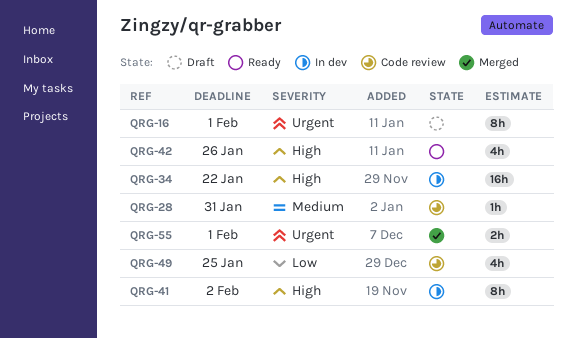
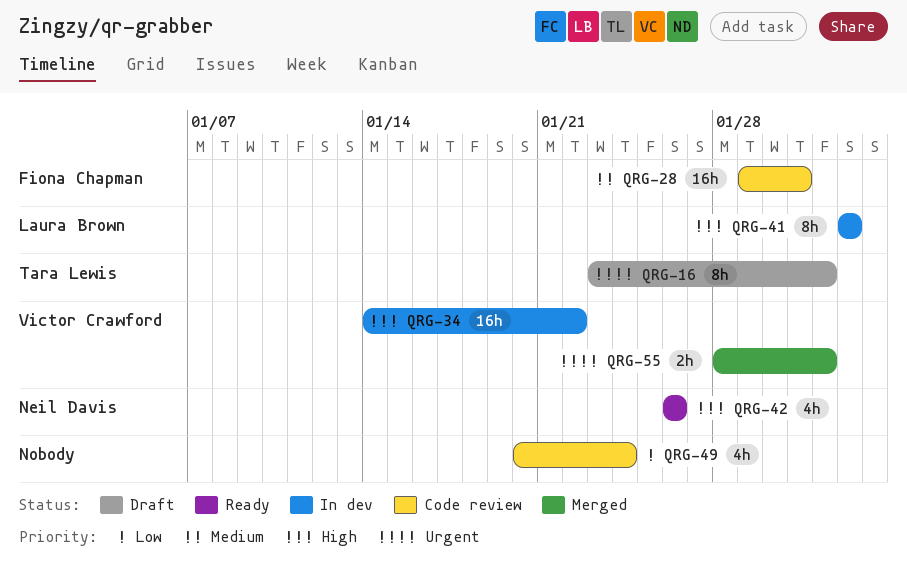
QRG-28, estimate: 1h -> 16h
QRG-49, due: Jan 25 -> Jan 24

